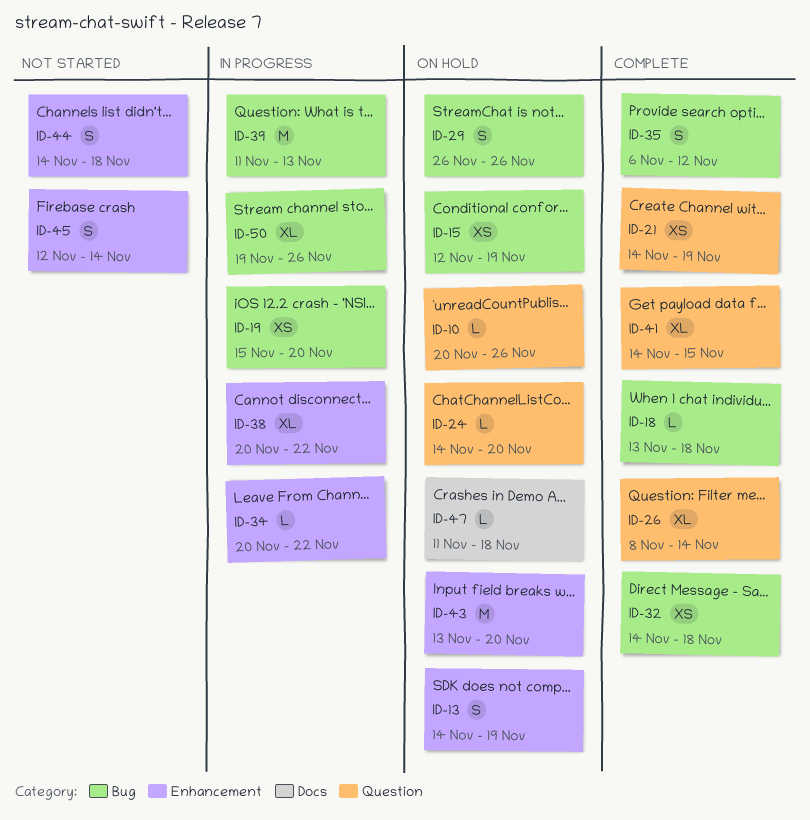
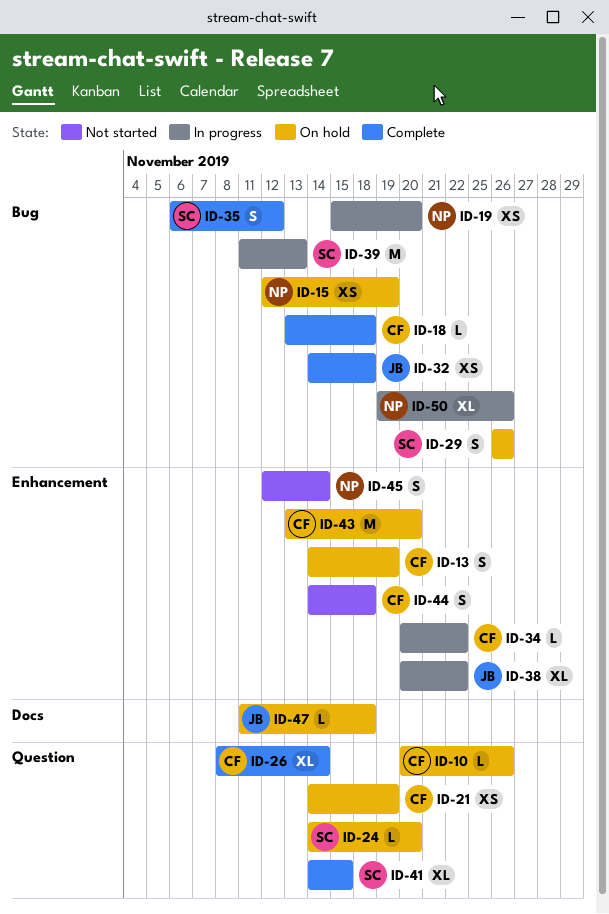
ID-21, status: Complete -> On hold

